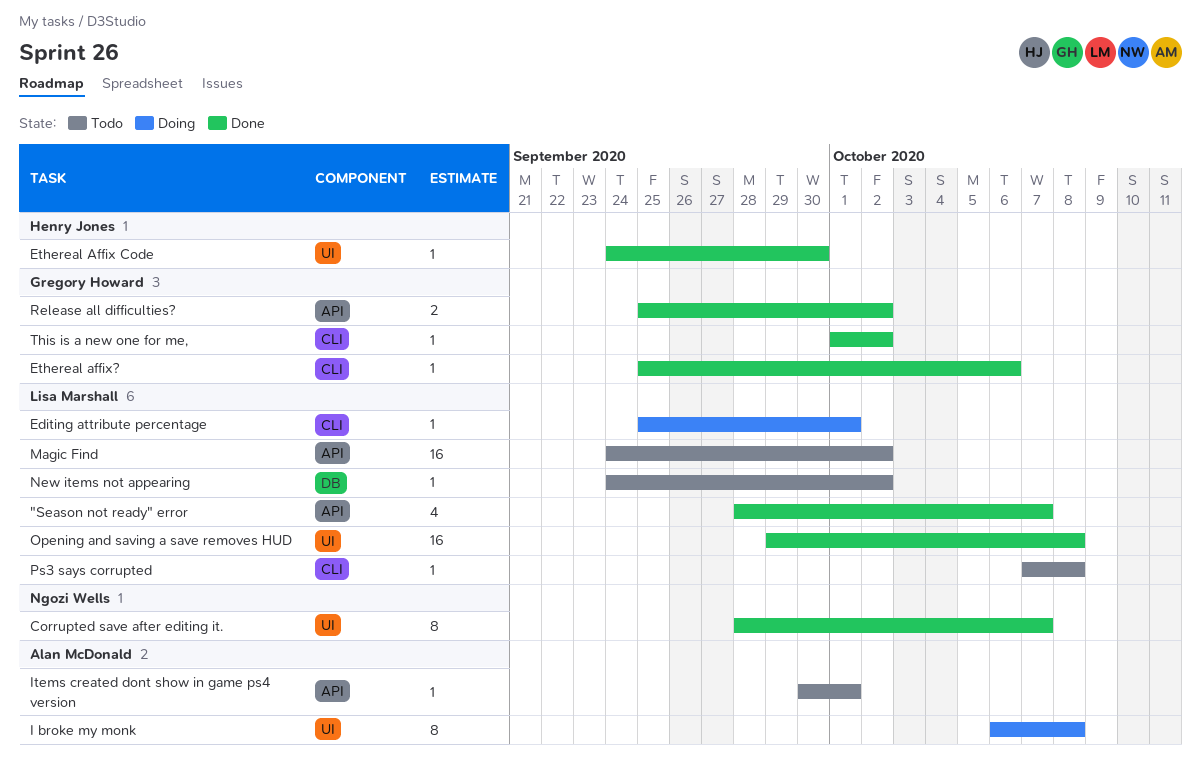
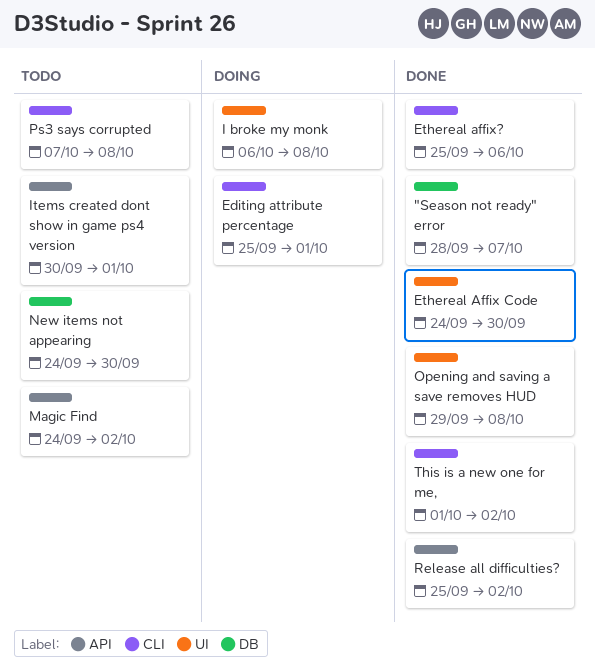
"Season not ready" error, label: API -> DB
Corrupted save after editing it.: present -> none
New items not appearing, due: Oct 2 -> Sep 30

